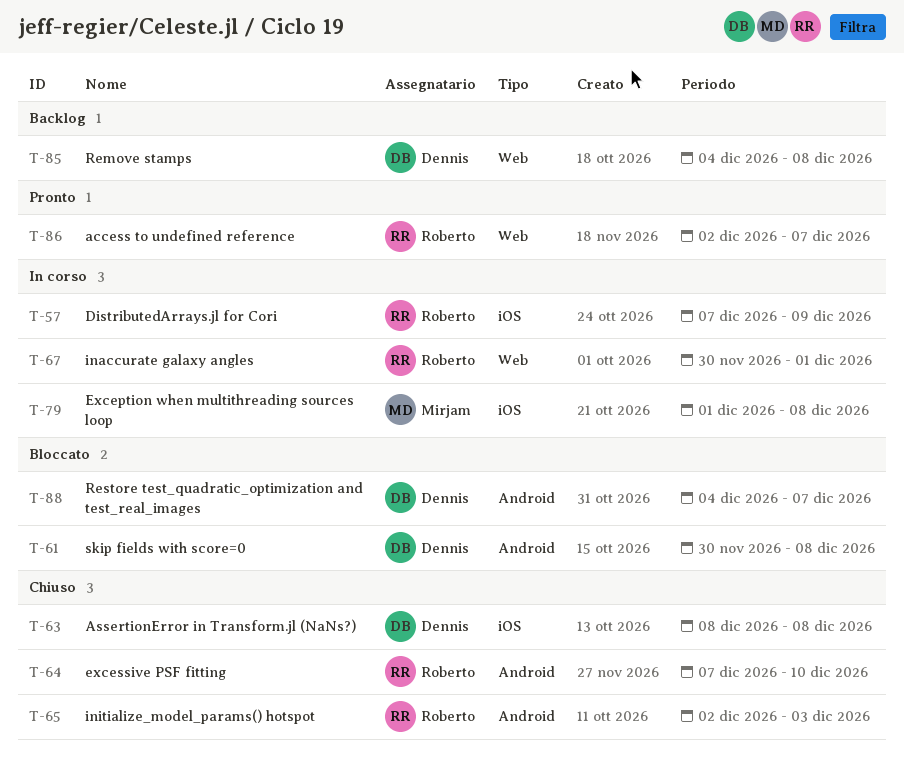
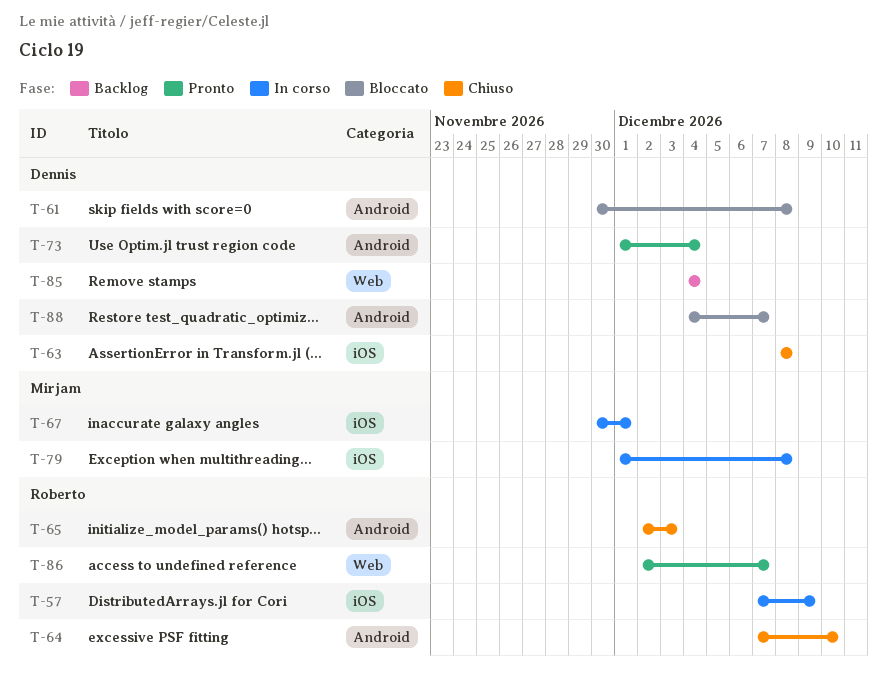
T-67, owner: Roberto -> Mirjam
T-67, label: Web -> iOS
T-73: none -> present
T-85, due: Dec 8 -> Dec 4

